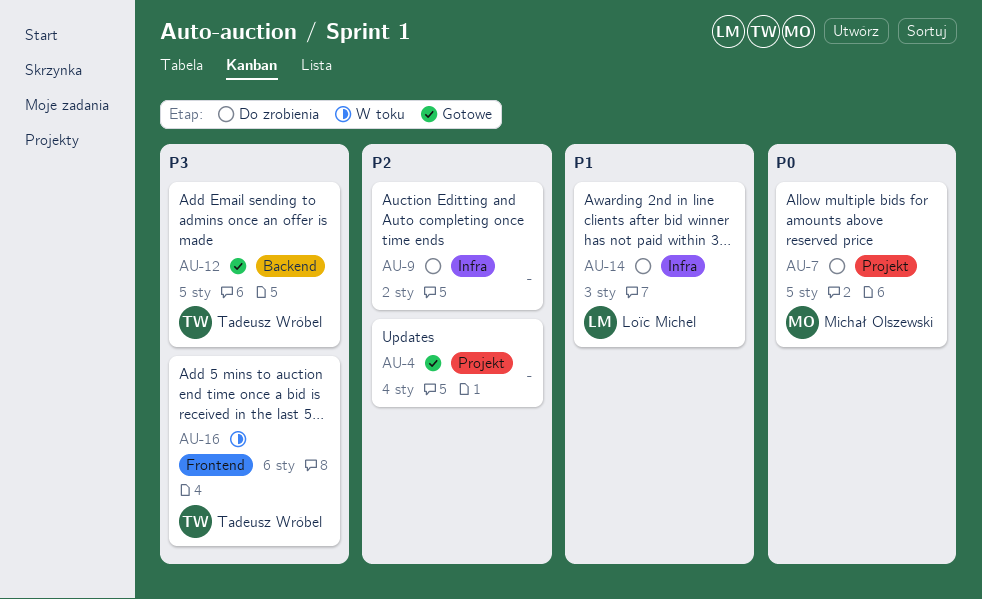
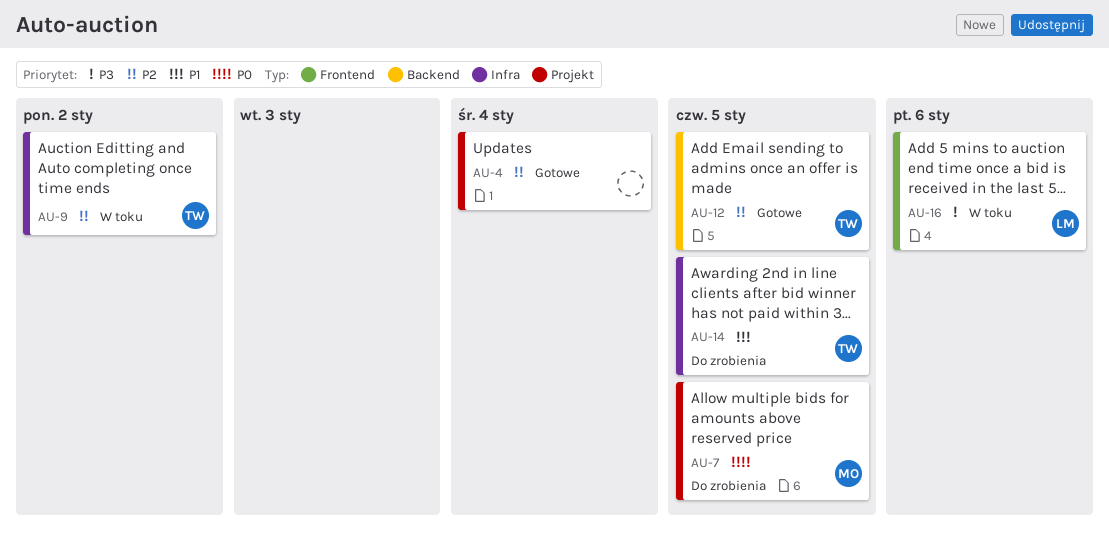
AU-9, status: Do zrobienia -> W toku
AU-9, owner: none -> Tadeusz Wróbel
AU-12, priority: P3 -> P2
AU-14, owner: Loïc Michel -> Tadeusz Wróbel
AU-14, due: Jan 3 -> Jan 5
AU-16, owner: Tadeusz Wróbel -> Loïc Michel

